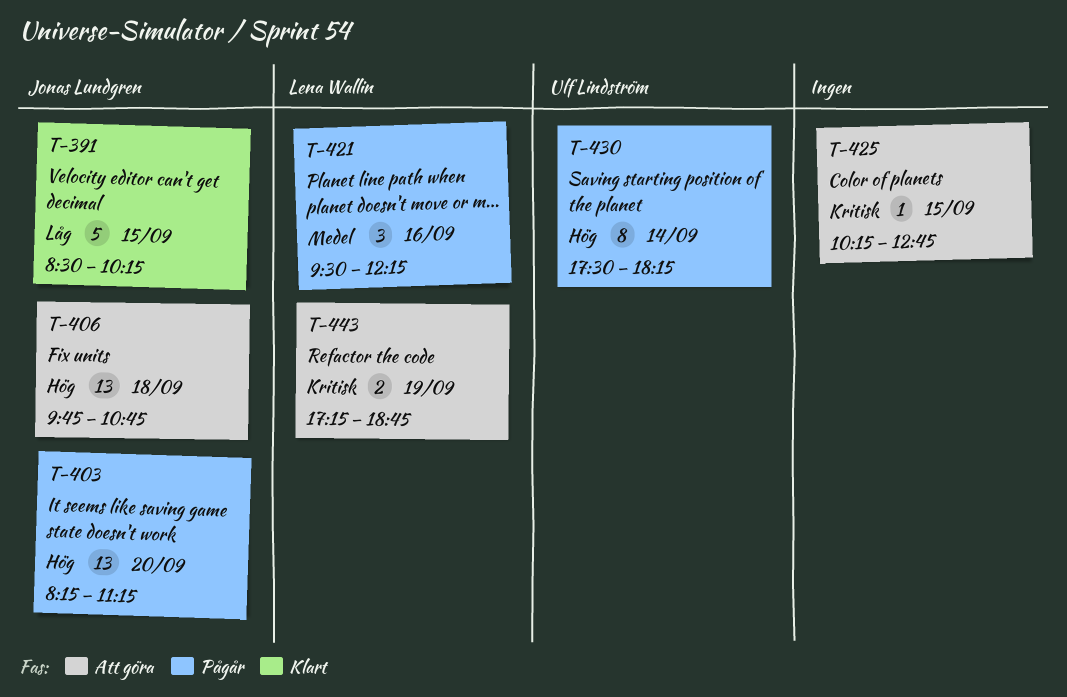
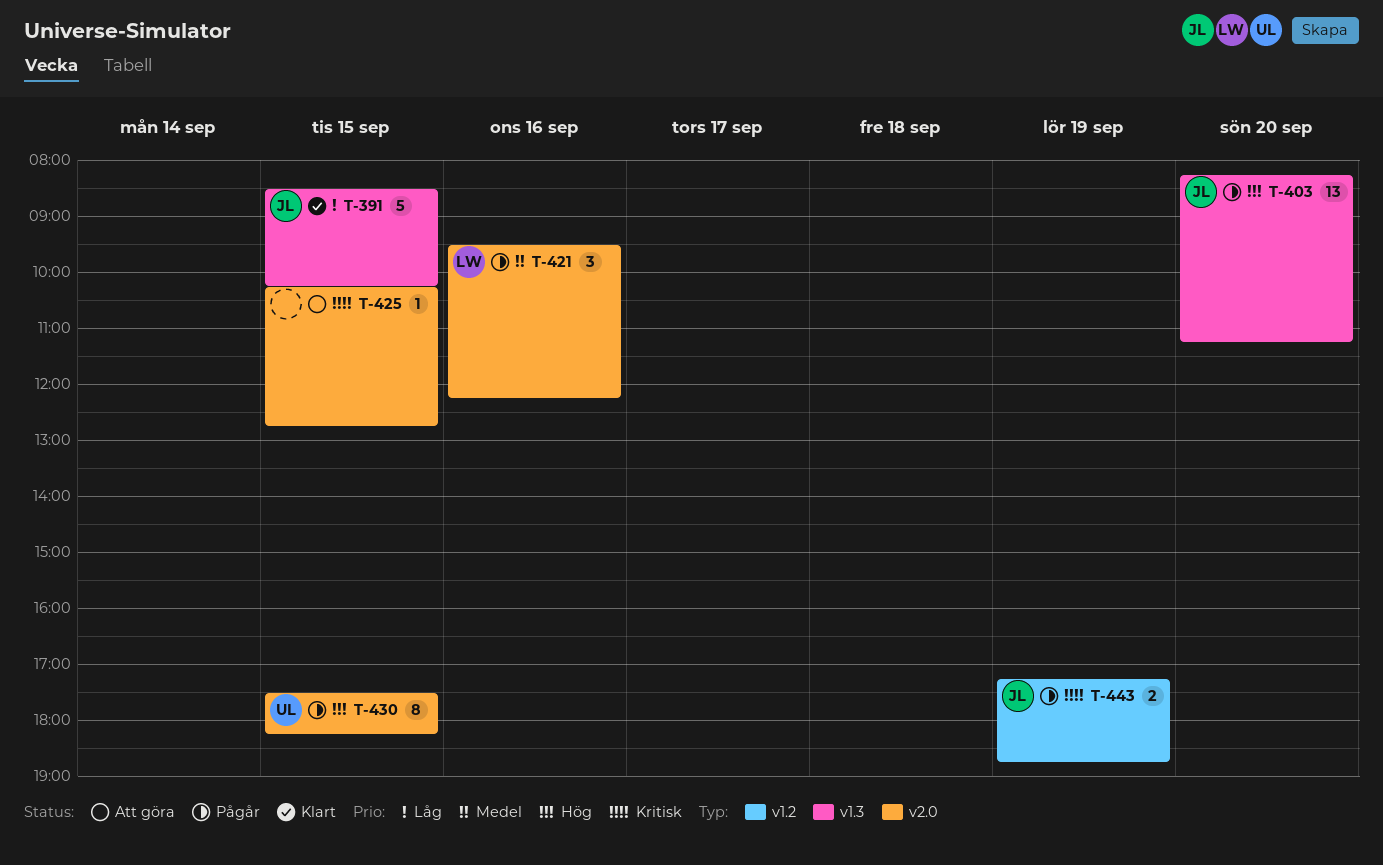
T-406: present -> none
T-430, day: Sep 14 -> Sep 15
T-443, status: Att göra -> Pågår
T-443, owner: Lena Wallin -> Jonas Lundgren

